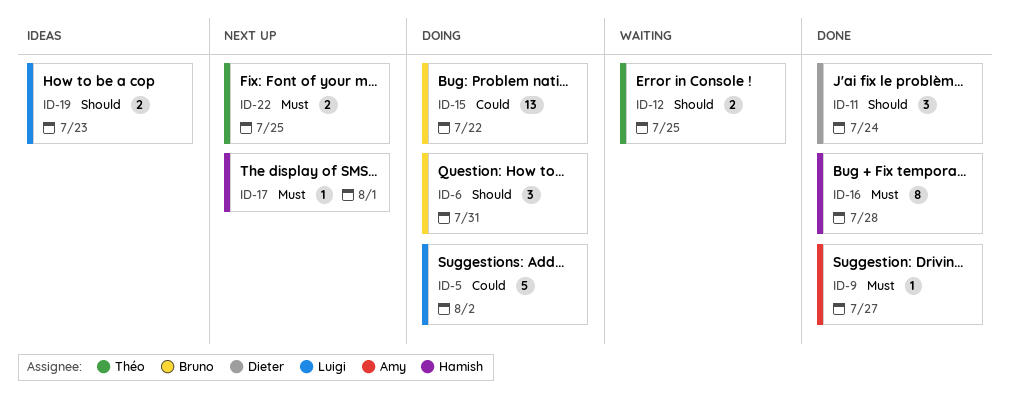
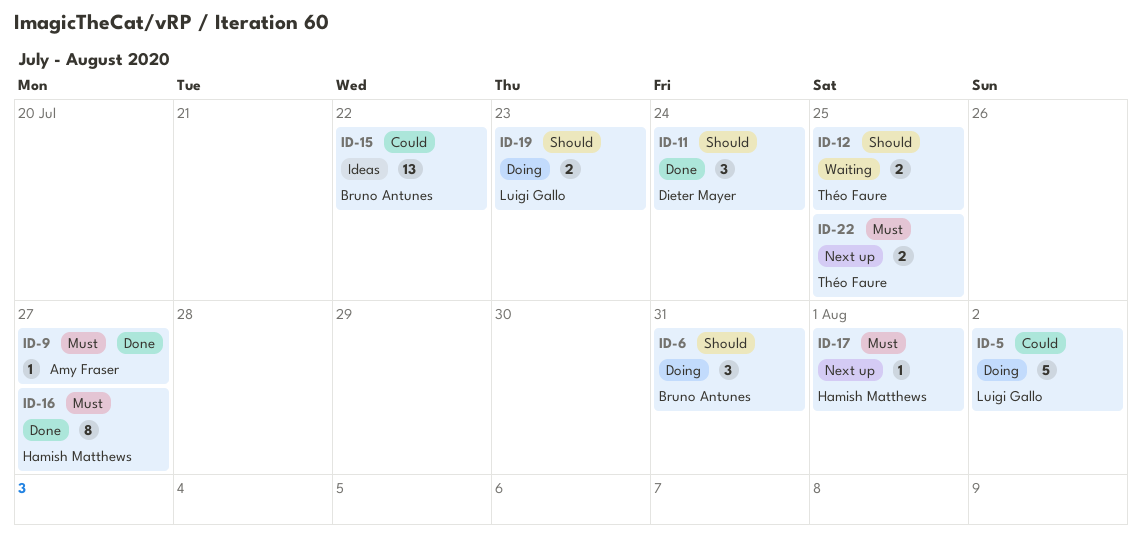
ID-15, status: Doing -> Ideas
ID-16, due: Jul 28 -> Jul 27
ID-19, status: Ideas -> Doing

